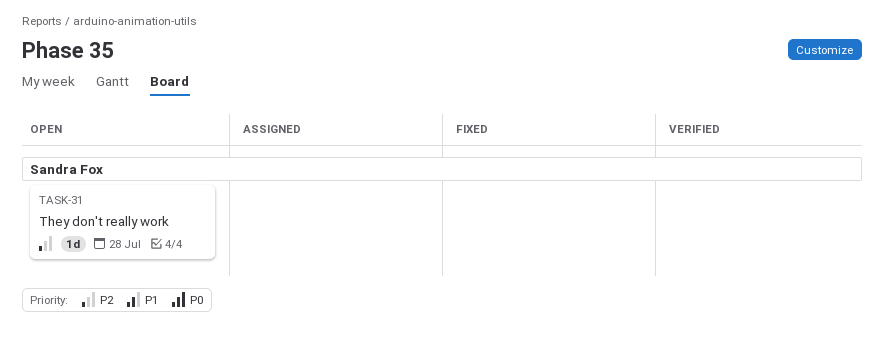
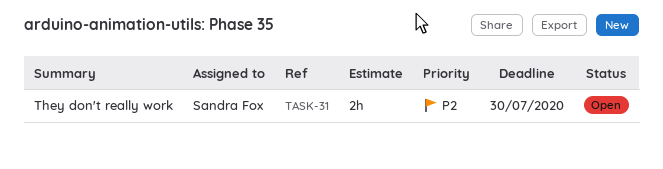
TASK-31, estimate: 1d -> 2h
TASK-31, due: Jul 28 -> Jul 30

